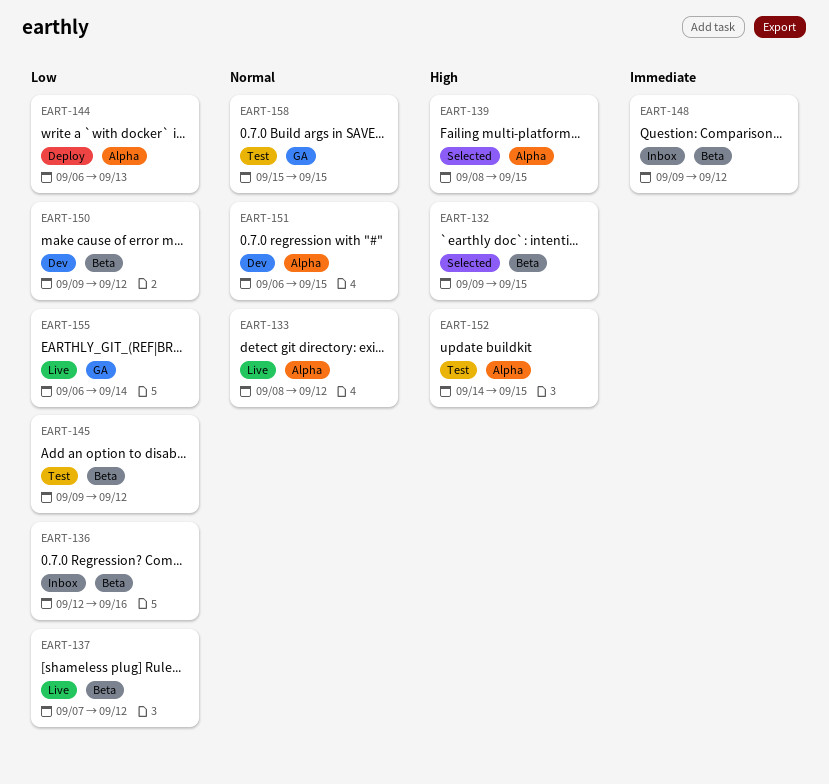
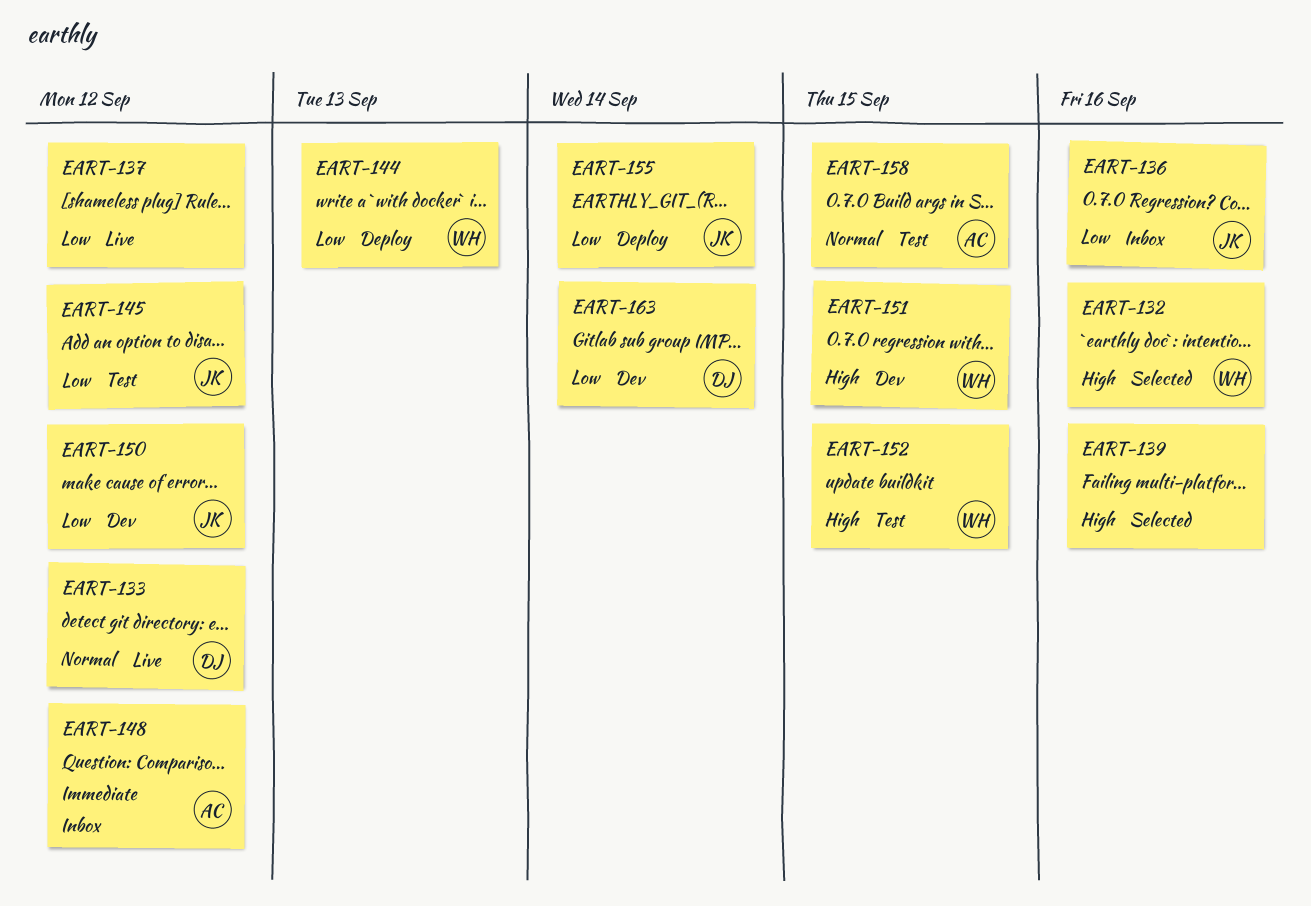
EART-132, due: Sep 15 -> Sep 16
EART-139, due: Sep 15 -> Sep 16
EART-151, priority: Normal -> High
EART-155, status: Live -> Deploy
EART-163: none -> present

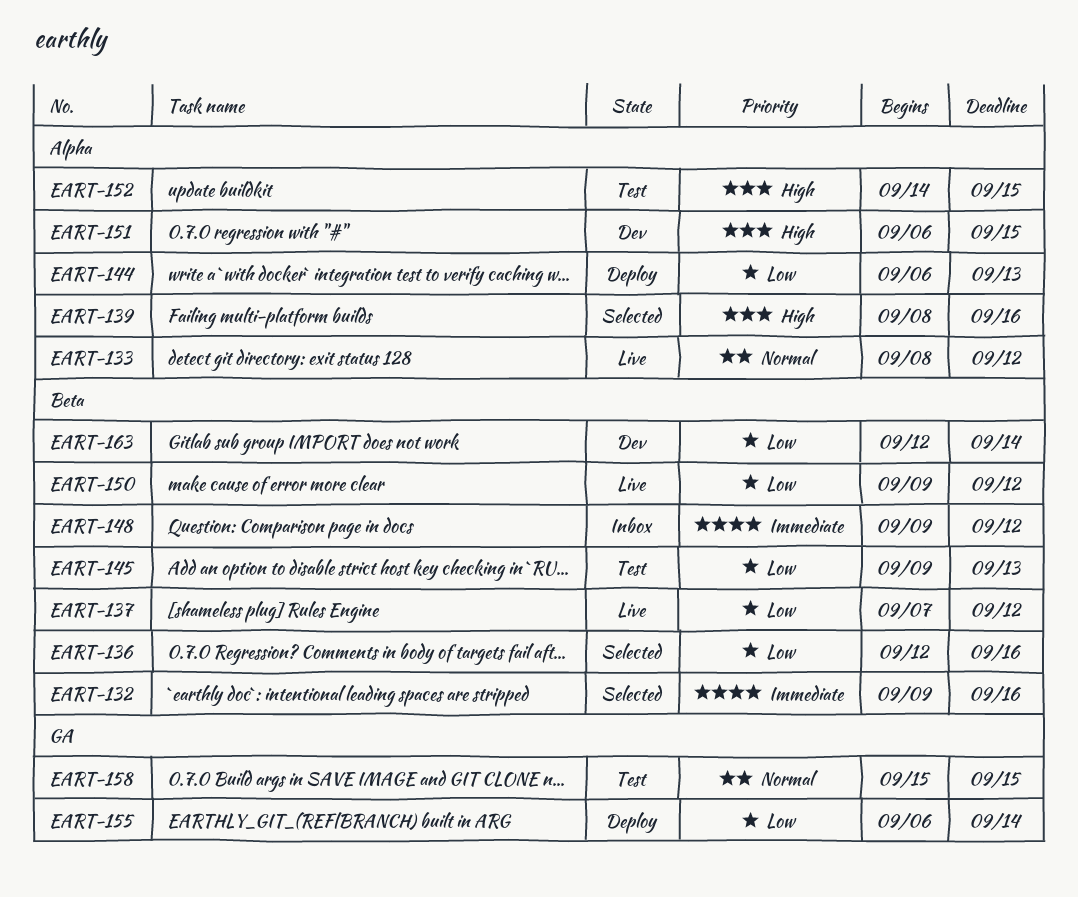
EART-132, priority: High -> Immediate
EART-136, status: Inbox -> Selected
EART-145, due: Sep 12 -> Sep 13
EART-150, status: Dev -> Live

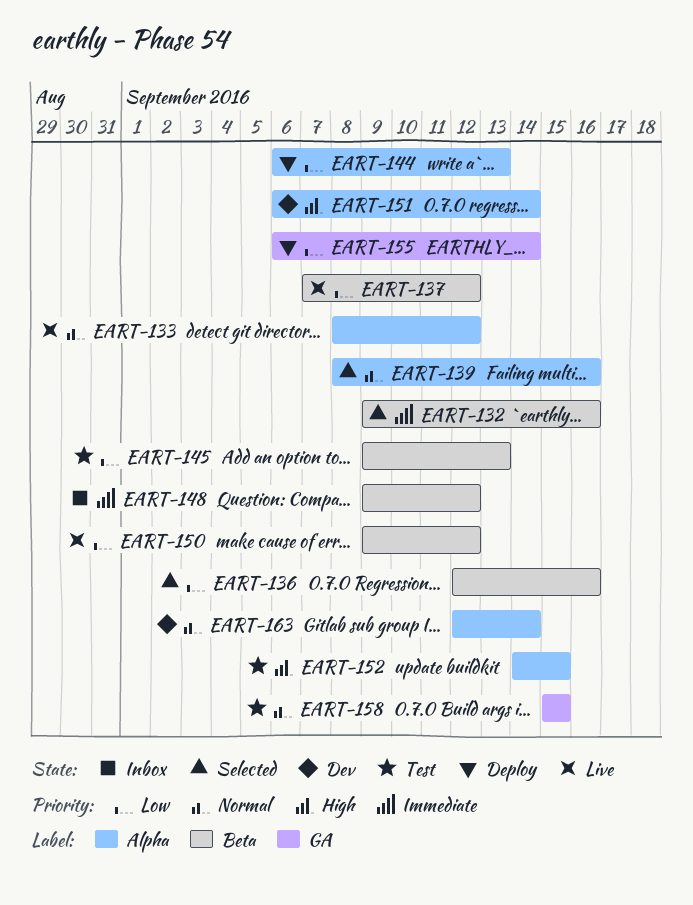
EART-139, priority: High -> Normal
EART-151, due: Sep 15 -> Sep 14
EART-163, priority: Low -> Normal
EART-163, label: Beta -> Alpha

